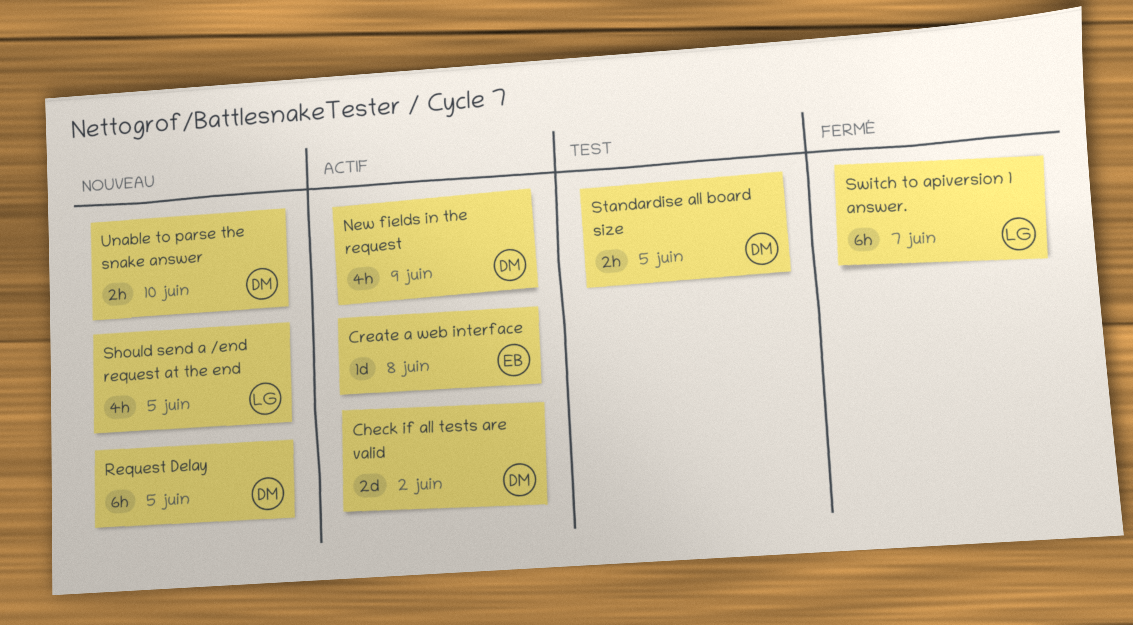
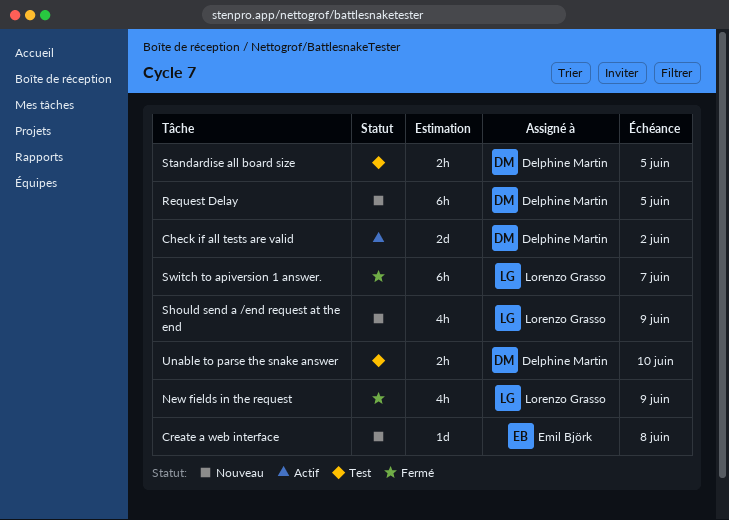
Create a web interface, status: Actif -> Nouveau
New fields in the request, status: Actif -> Fermé
New fields in the request, owner: Delphine Martin -> Lorenzo Grasso
Should send a /end request at the end, due: Jun 5 -> Jun 9
Unable to parse the snake answer, status: Nouveau -> Test

